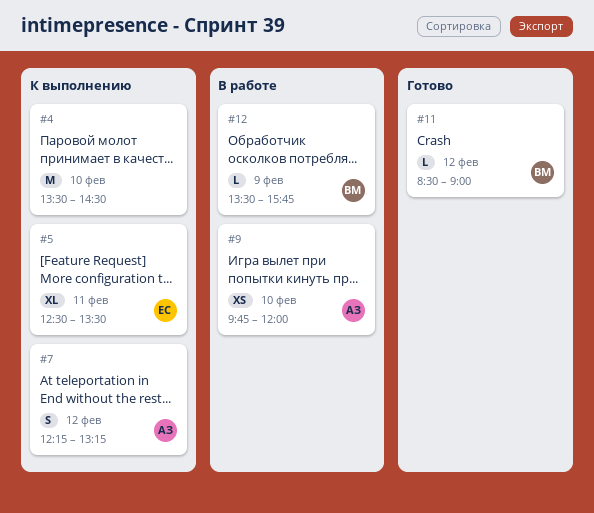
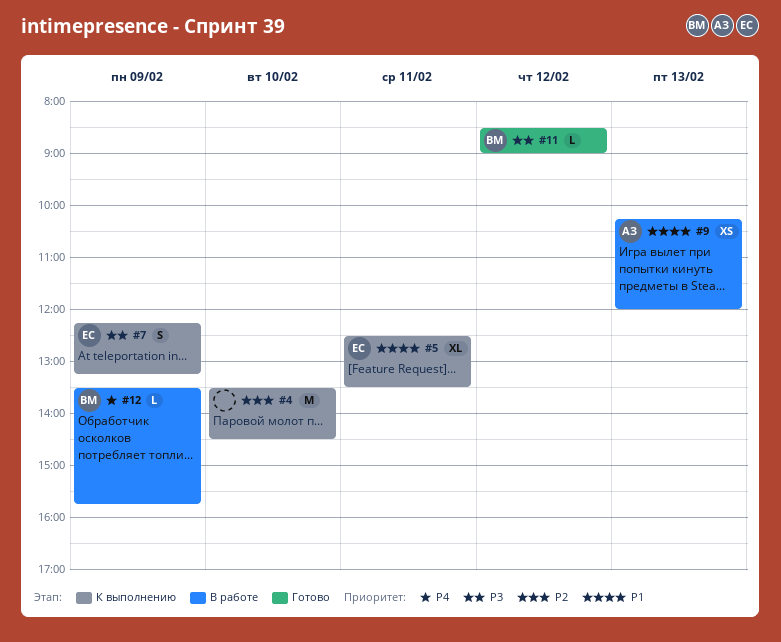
#7, owner: АЗ -> ЕС
#7, day: Feb 12 -> Feb 9
#9, day: Feb 10 -> Feb 13
#9, begins: 09:45 -> 10:15

